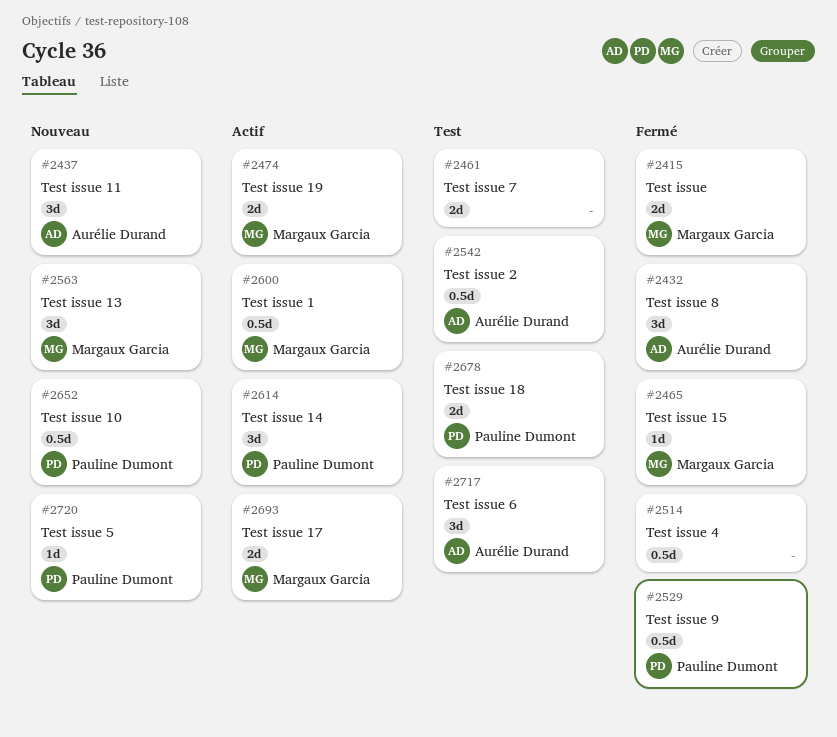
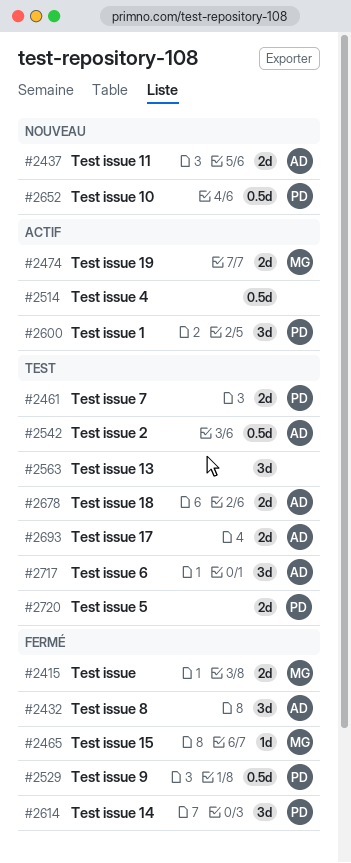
#2437, estimate: 3d -> 2d
#2461, owner: none -> Pauline Dumont
#2514, status: Fermé -> Actif
#2563, status: Nouveau -> Test
#2563, owner: Margaux Garcia -> none
#2600, owner: Margaux Garcia -> Pauline Dumont
#2600, estimate: 0.5d -> 3d
#2614, status: Actif -> Fermé
#2678, owner: Pauline Dumont -> Aurélie Durand
#2693, status: Actif -> Test
#2693, owner: Margaux Garcia -> Aurélie Durand
#2720, status: Nouveau -> Test
#2720, estimate: 1d -> 2d

